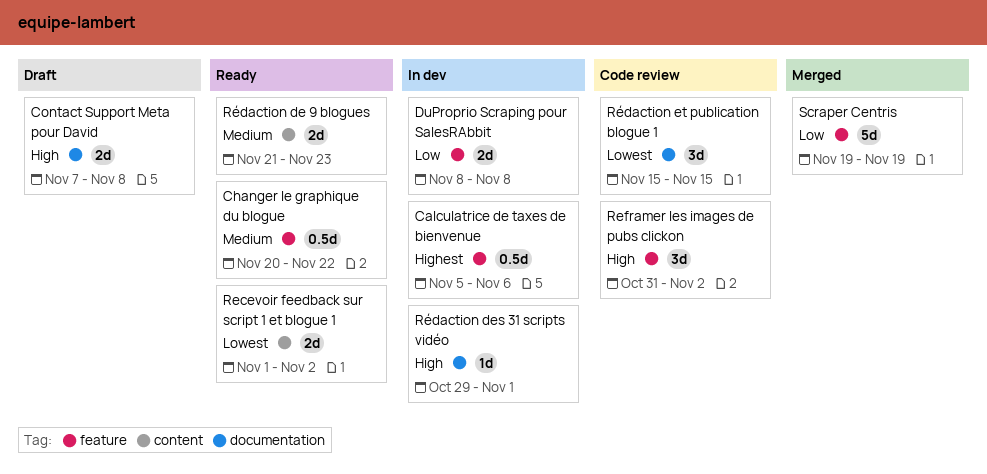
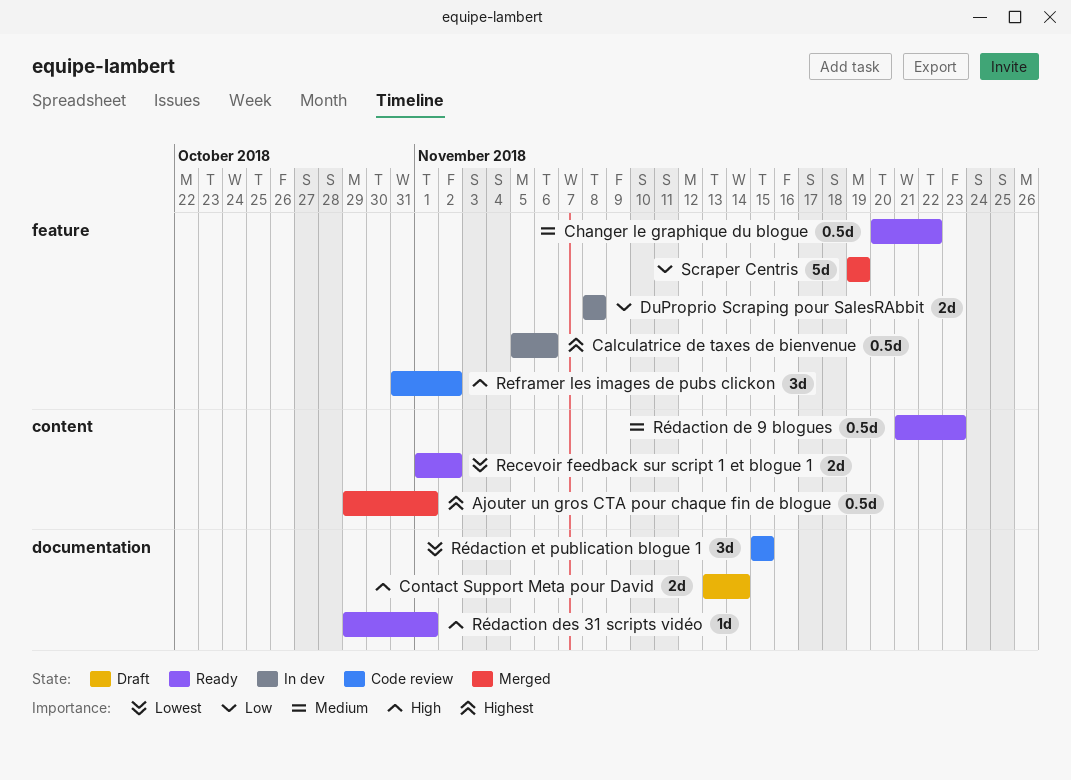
Ajouter un gros CTA pour chaque fin de blogue: none -> present
Contact Support Meta pour David, start: Nov 7 -> Nov 13
Contact Support Meta pour David, due: Nov 8 -> Nov 14
Rédaction de 9 blogues, estimate: 2d -> 0.5d
Rédaction des 31 scripts vidéo, status: In dev -> Ready

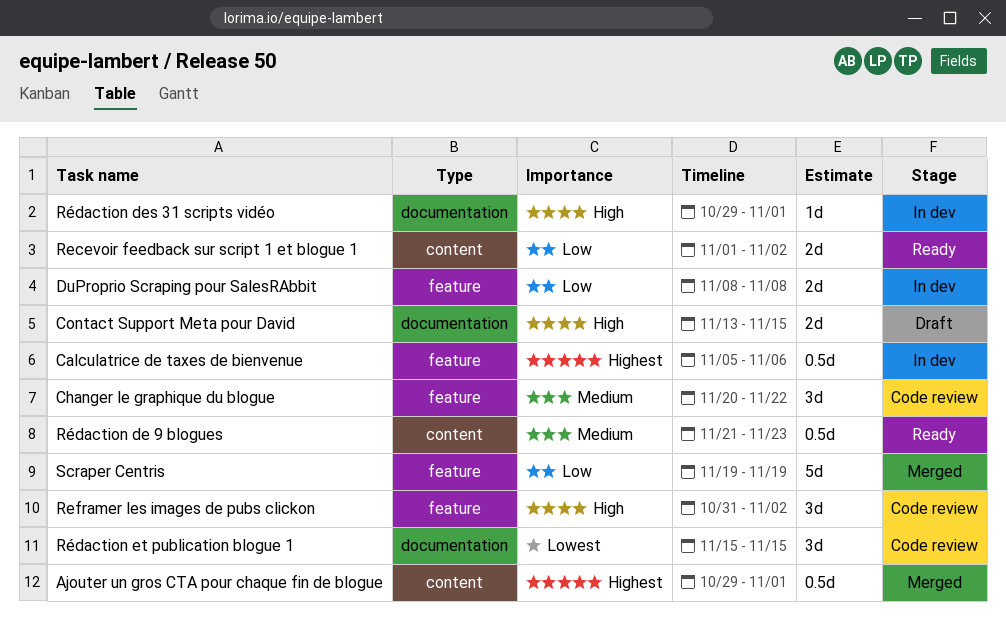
Changer le graphique du blogue, status: Ready -> Code review
Changer le graphique du blogue, estimate: 0.5d -> 3d
Contact Support Meta pour David, due: Nov 14 -> Nov 15
Recevoir feedback sur script 1 et blogue 1, priority: Lowest -> Low
Rédaction des 31 scripts vidéo, status: Ready -> In dev

